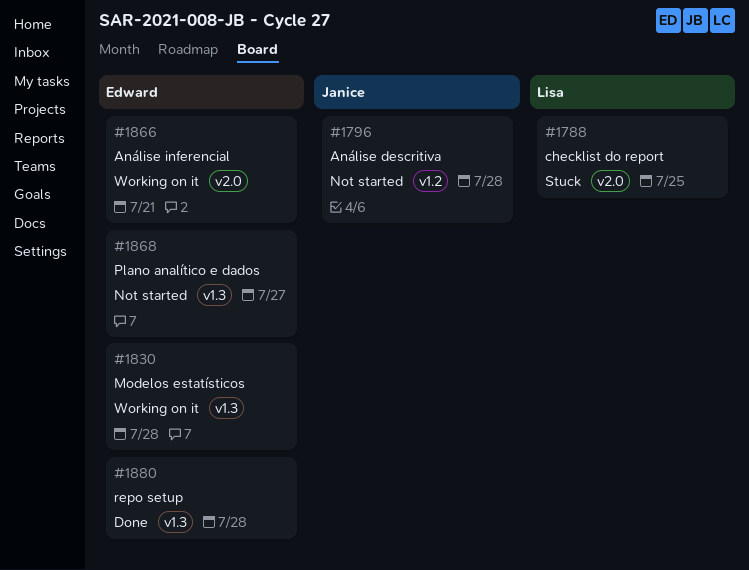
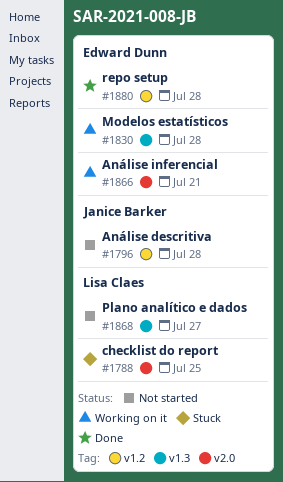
#1868, owner: Edward Dunn -> Lisa Claes
#1880, label: v1.3 -> v1.2

